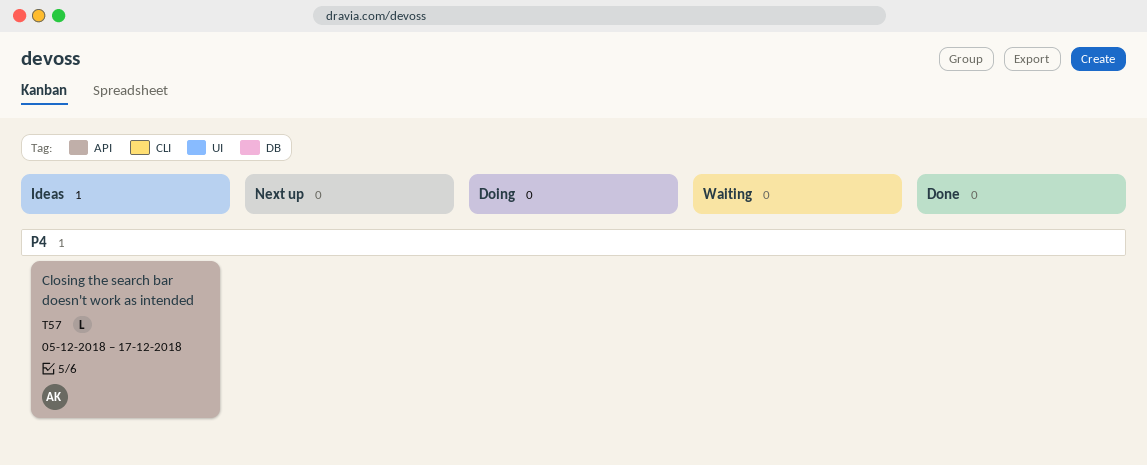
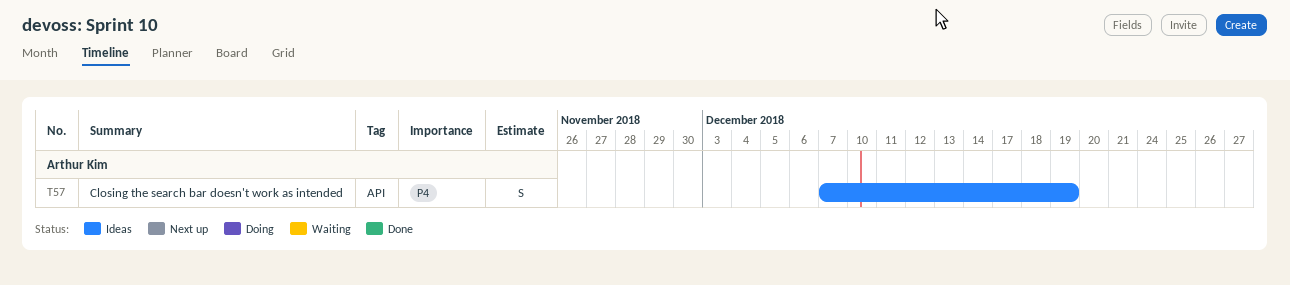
T57, estimate: L -> S
T57, start: Dec 5 -> Dec 7
T57, due: Dec 17 -> Dec 19

